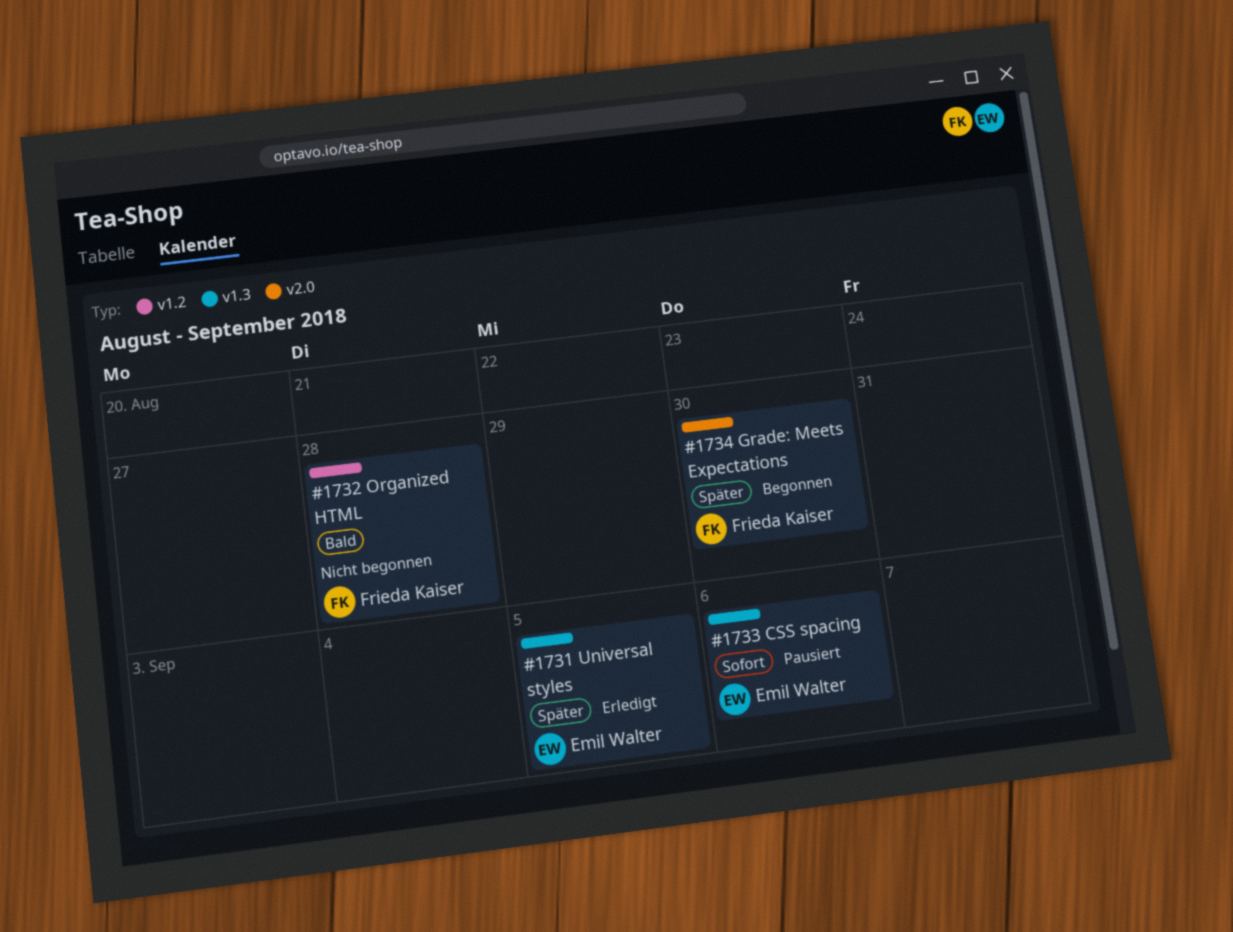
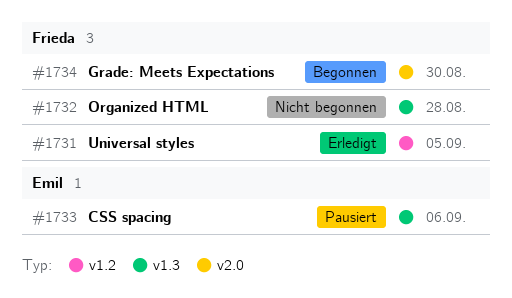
#1731, owner: Emil Walter -> Frieda Kaiser
#1731, label: v1.3 -> v1.2
#1732, label: v1.2 -> v1.3

